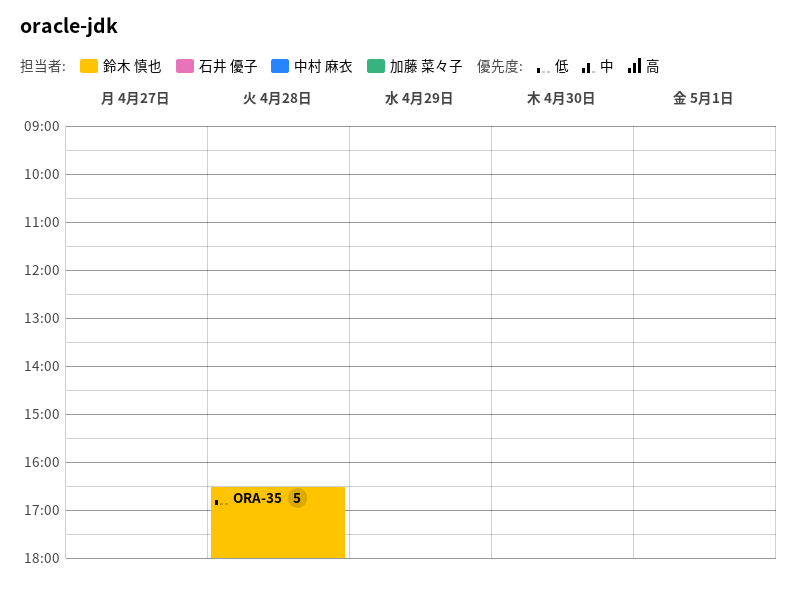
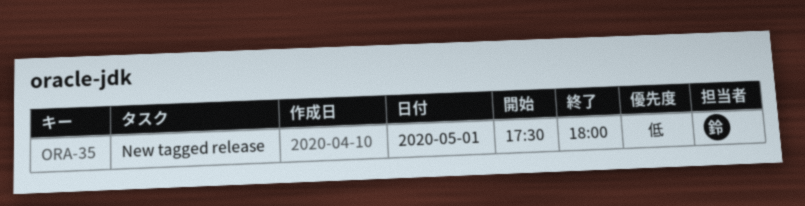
ORA-35, day: Apr 28 -> May 1
ORA-35, begins: 16:30 -> 17:30

